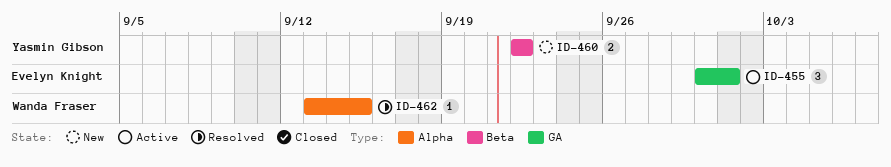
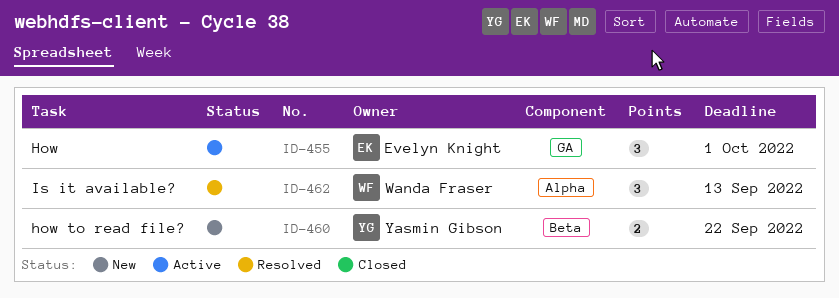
ID-462, estimate: 1 -> 3
ID-462, due: Sep 15 -> Sep 13

